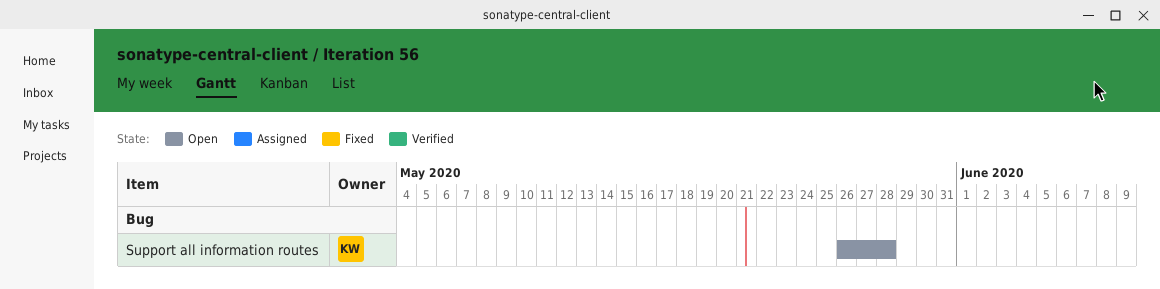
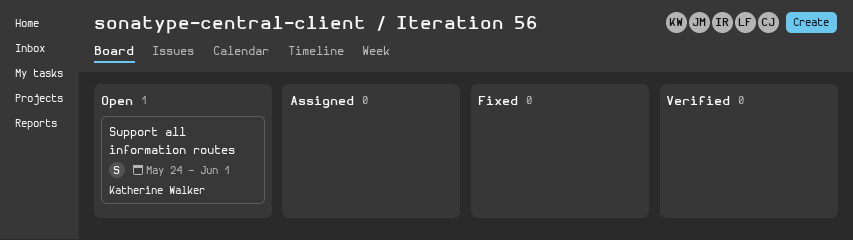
Support all information routes, start: May 26 -> May 24
Support all information routes, due: May 28 -> Jun 1

